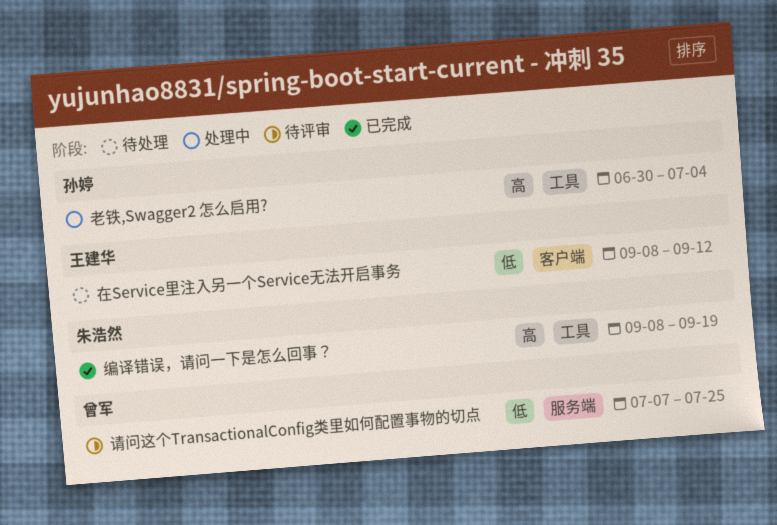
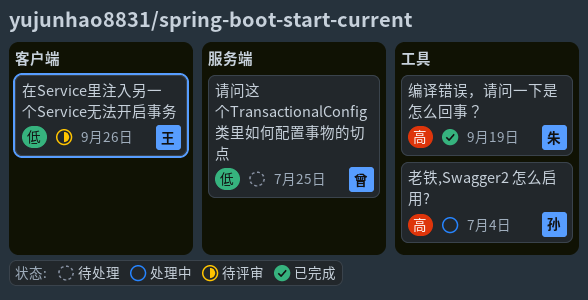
在Service里注入另一个Service无法开启事务, status: 待处理 -> 待评审
在Service里注入另一个Service无法开启事务, due: Sep 12 -> Sep 26
请问这个TransactionalConfig类里如何配置事物的切点, status: 待评审 -> 待处理

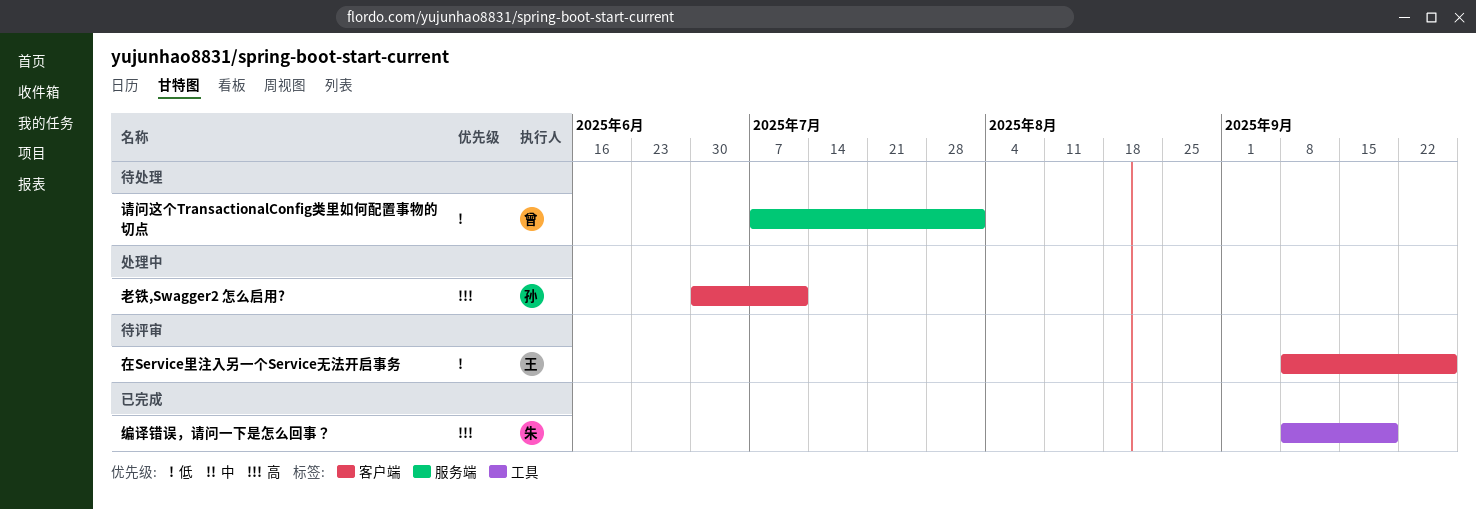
老铁,Swagger2 怎么启用?, label: 工具 -> 客户端
老铁,Swagger2 怎么启用?, due: Jul 4 -> Jul 11
请问这个TransactionalConfig类里如何配置事物的切点, due: Jul 25 -> Aug 1

